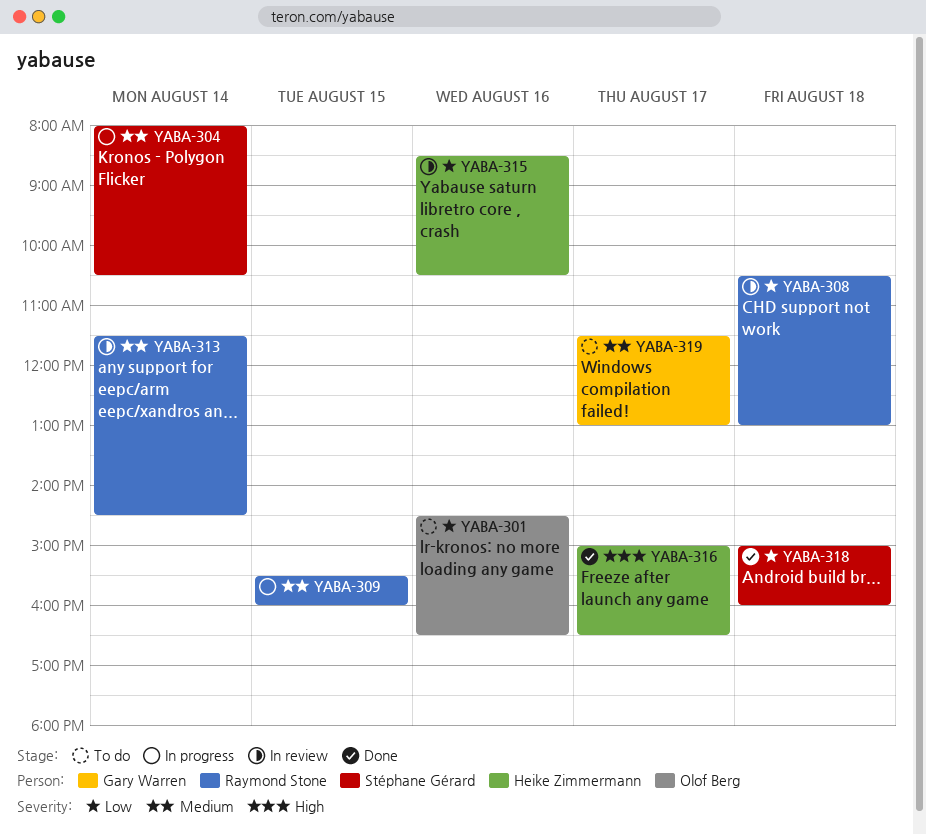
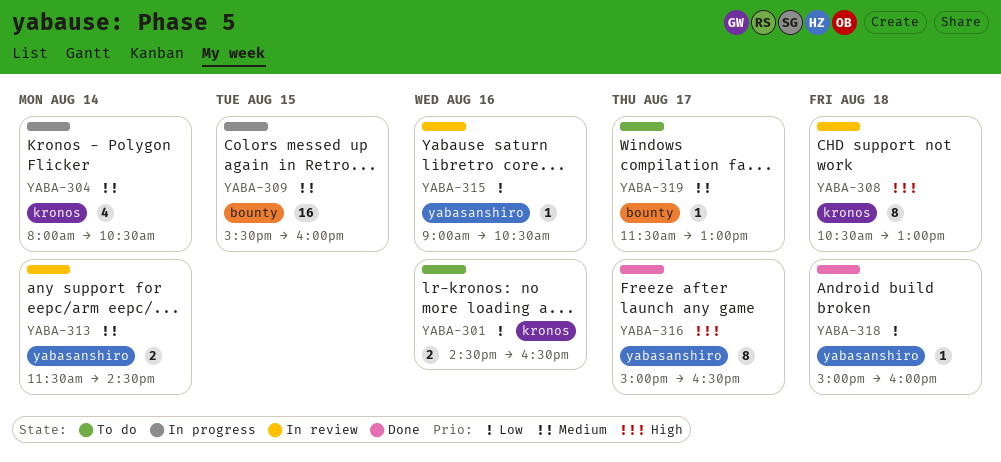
YABA-308, priority: Low -> High
YABA-315, begins: 08:30 -> 09:00

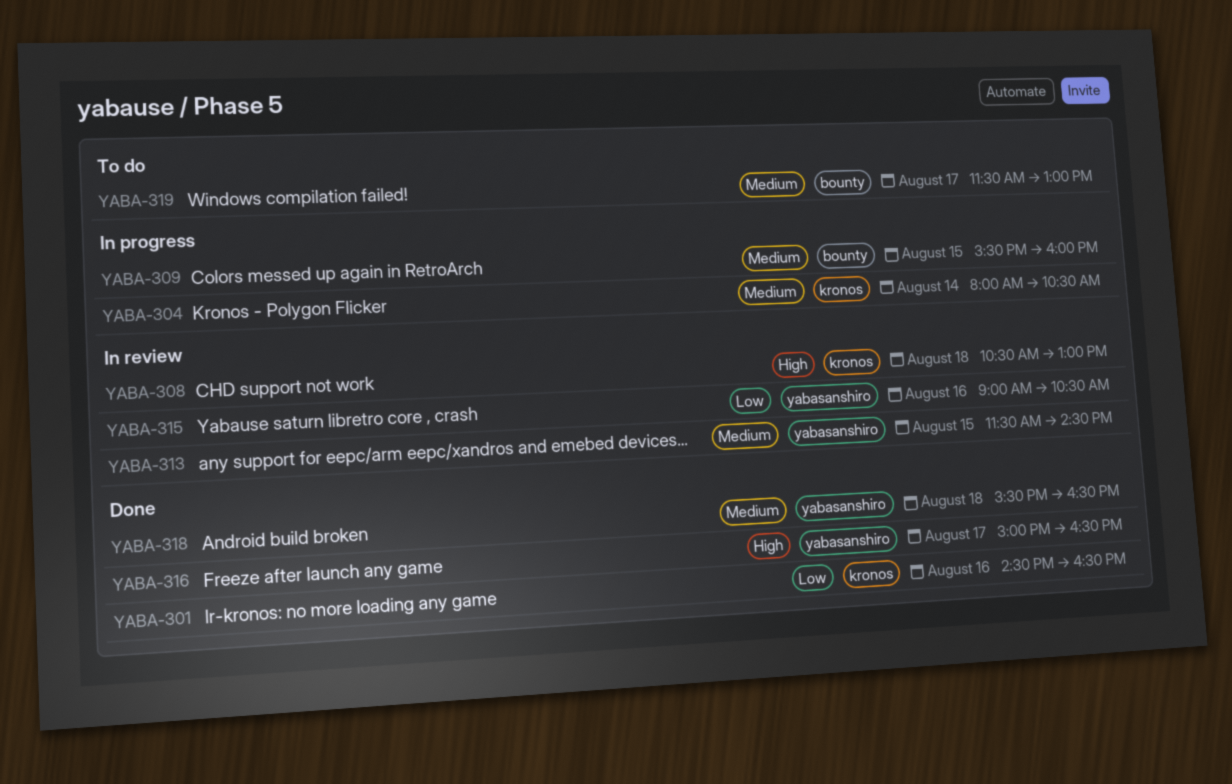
YABA-301, status: To do -> Done
YABA-313, day: Aug 14 -> Aug 15
YABA-318, priority: Low -> Medium
YABA-318, begins: 15:00 -> 15:30
YABA-318, ends: 16:00 -> 16:30

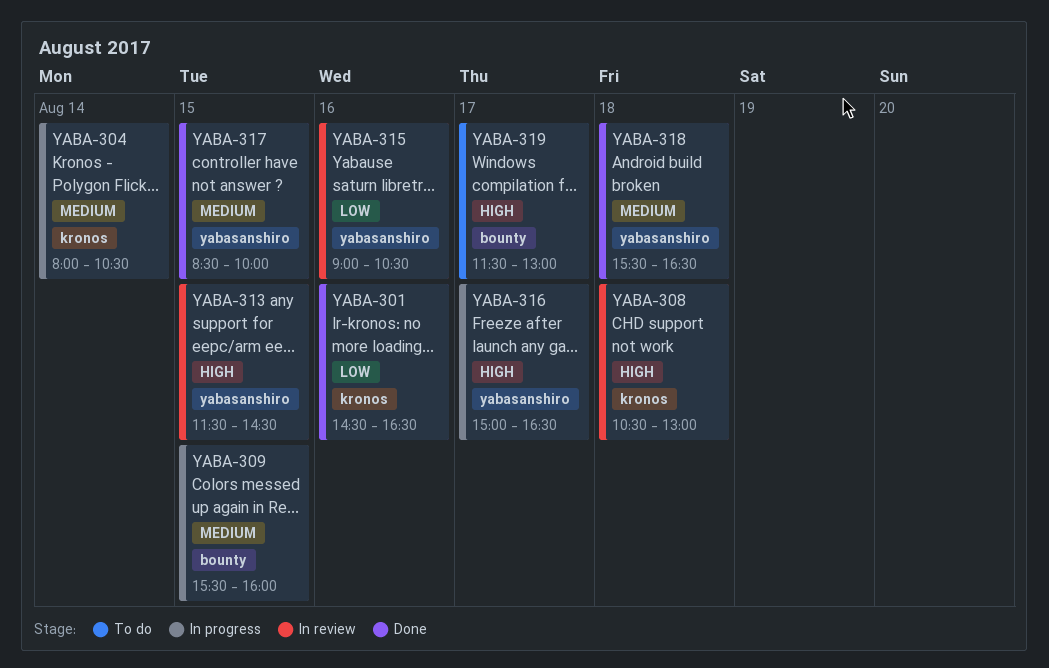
YABA-313, priority: Medium -> High
YABA-316, status: Done -> In progress
YABA-317: none -> present
YABA-319, priority: Medium -> High

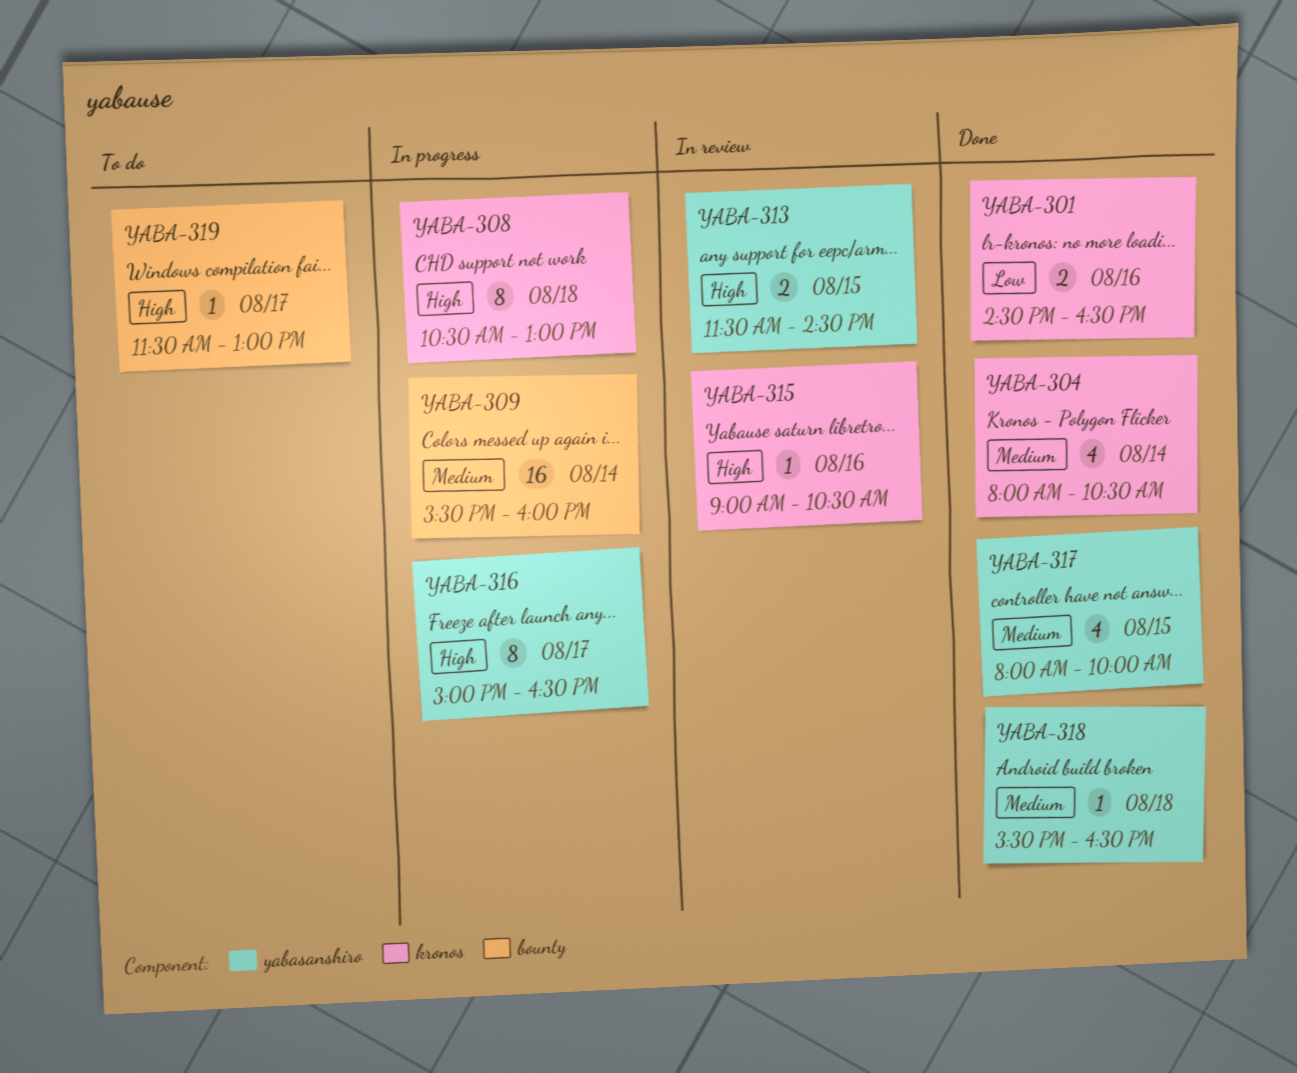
YABA-304, status: In progress -> Done
YABA-308, status: In review -> In progress
YABA-309, day: Aug 15 -> Aug 14
YABA-315, priority: Low -> High
YABA-315, label: yabasanshiro -> kronos
YABA-317, begins: 08:30 -> 08:00

